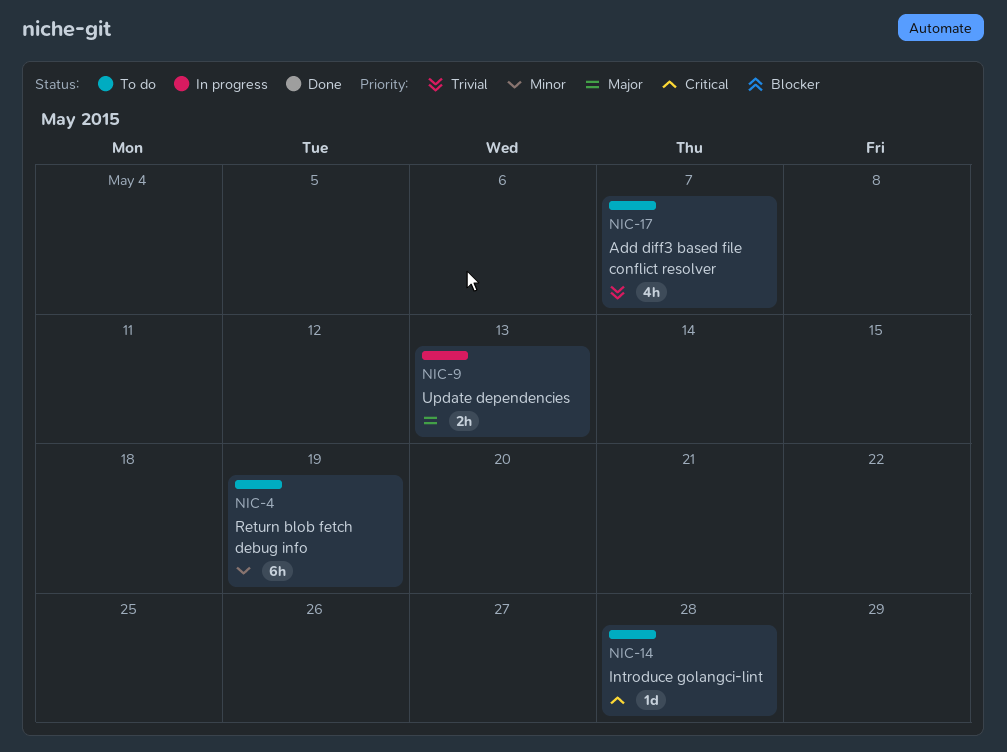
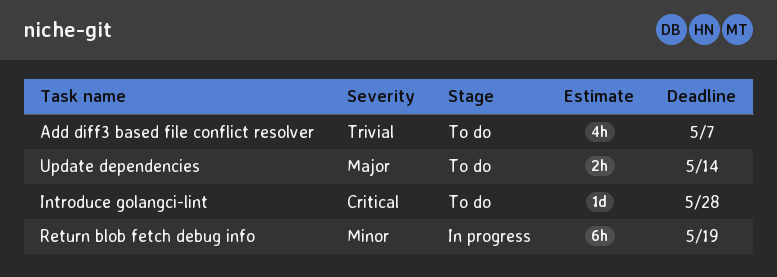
Return blob fetch debug info, status: To do -> In progress
Update dependencies, status: In progress -> To do
Update dependencies, due: May 13 -> May 14

